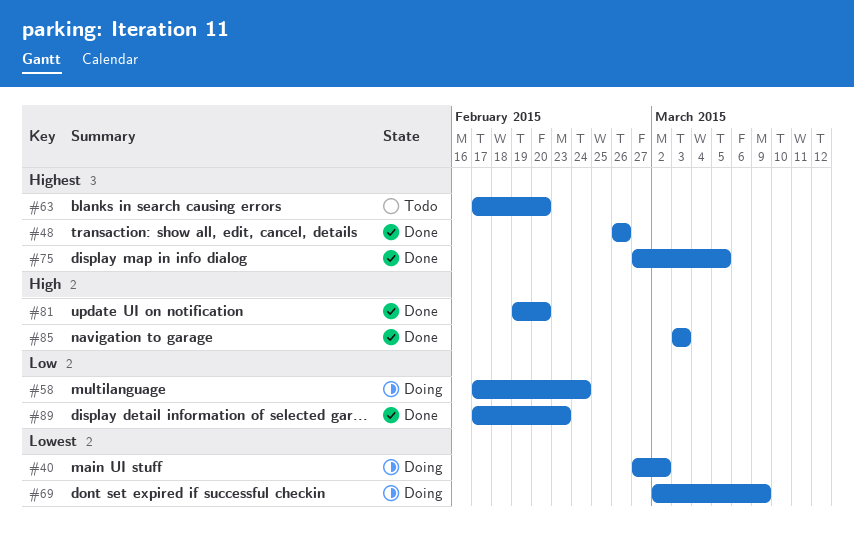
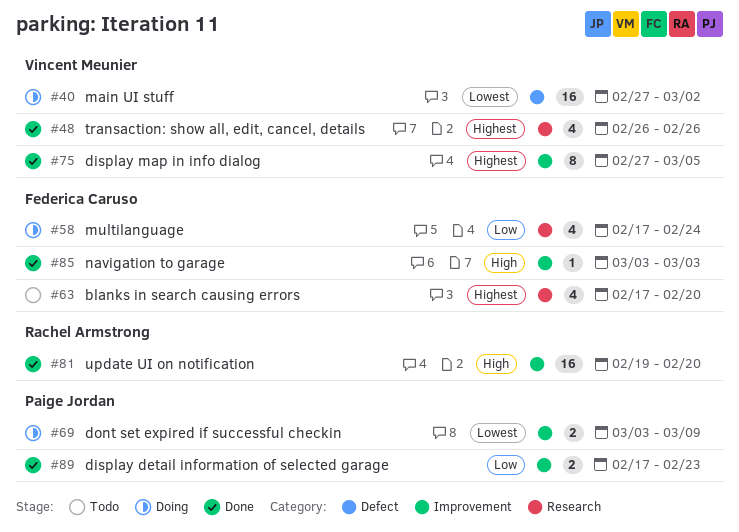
#69, start: Mar 2 -> Mar 3

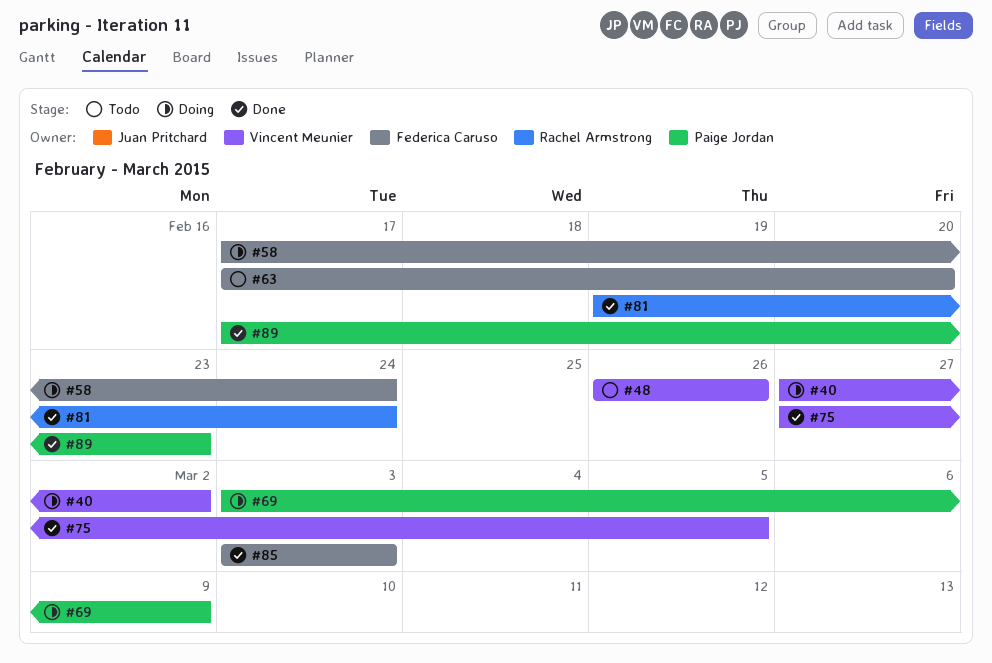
#48, status: Done -> Todo
#81, due: Feb 20 -> Feb 24

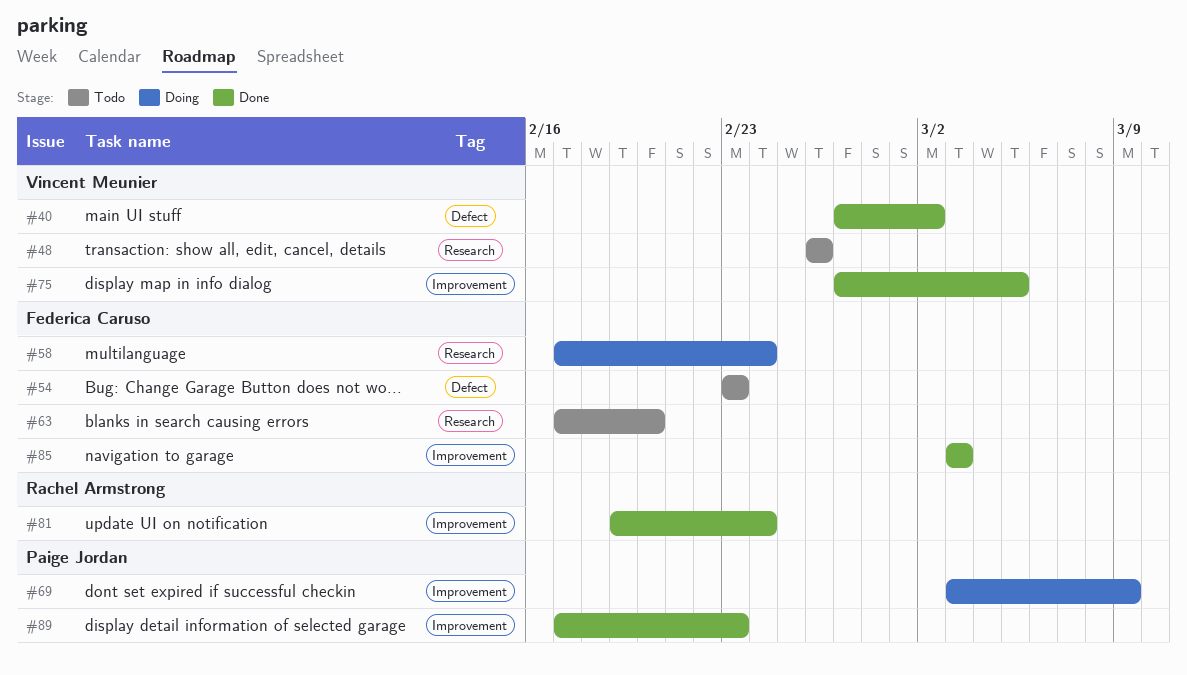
#40, status: Doing -> Done
#54: none -> present

